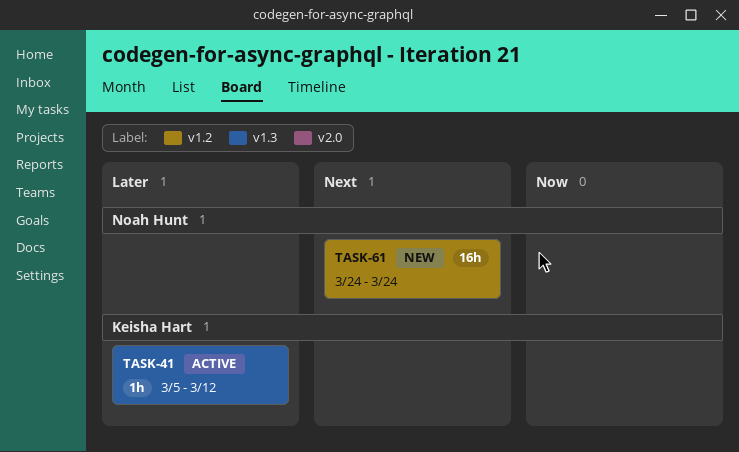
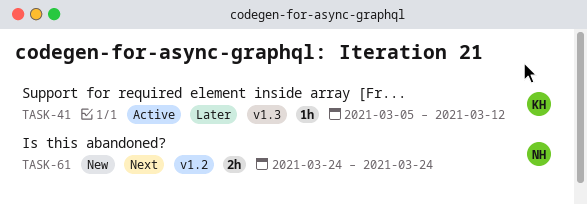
TASK-61, estimate: 16h -> 2h

